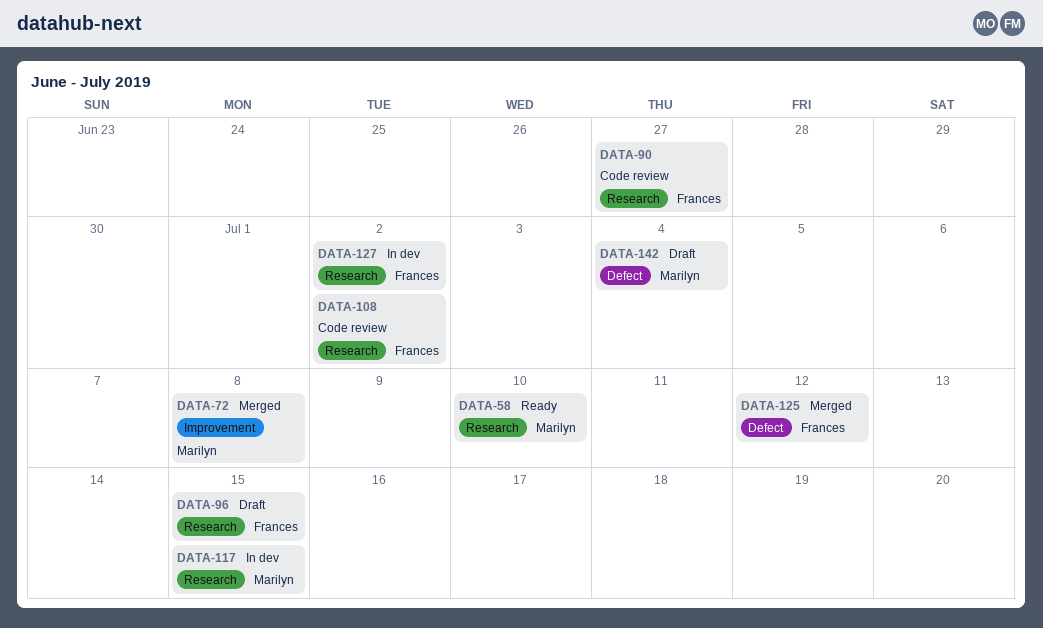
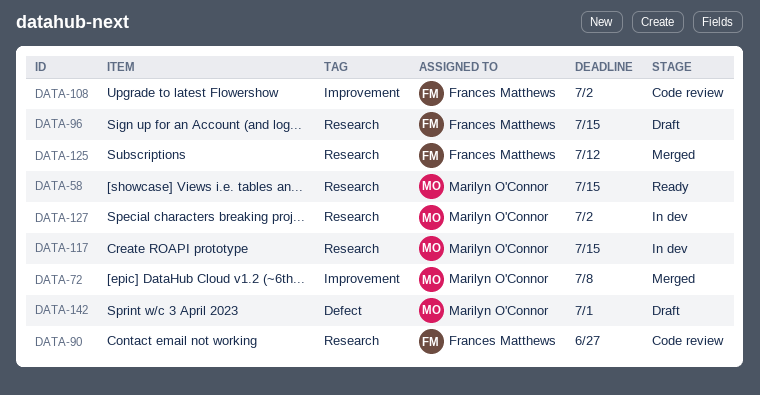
DATA-58, due: Jul 10 -> Jul 15
DATA-108, label: Research -> Improvement
DATA-125, label: Defect -> Research
DATA-127, owner: Frances Matthews -> Marilyn O'Connor
DATA-142, due: Jul 4 -> Jul 1

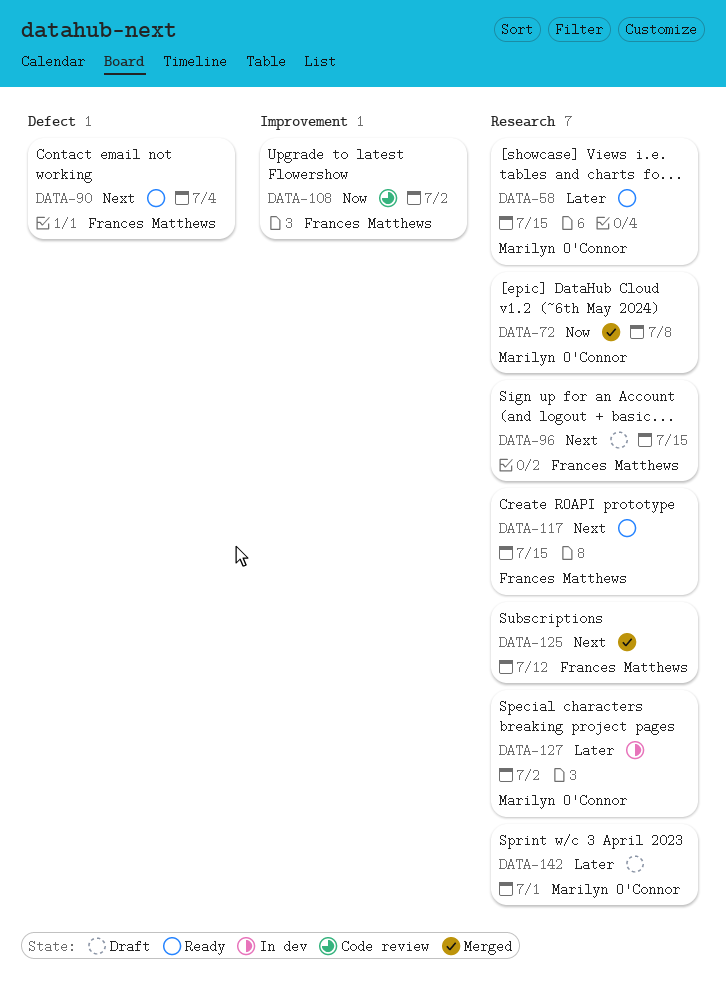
DATA-72, label: Improvement -> Research
DATA-90, status: Code review -> Ready
DATA-90, label: Research -> Defect
DATA-90, due: Jun 27 -> Jul 4
DATA-117, status: In dev -> Ready
DATA-117, owner: Marilyn O'Connor -> Frances Matthews
DATA-142, label: Defect -> Research

